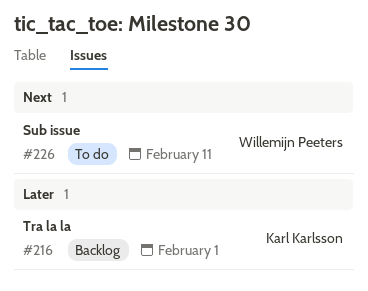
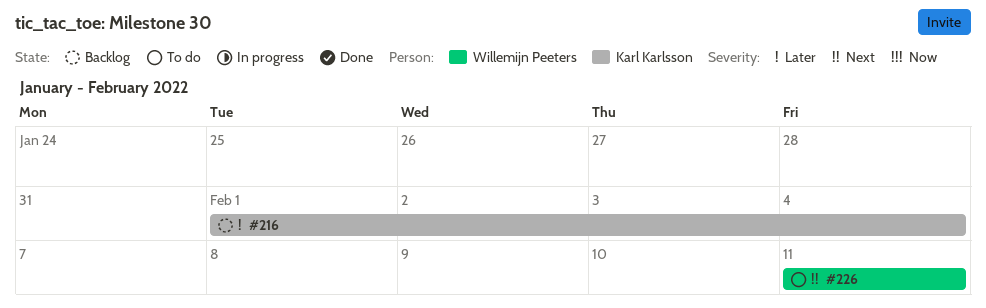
#216, due: Feb 1 -> Feb 4

